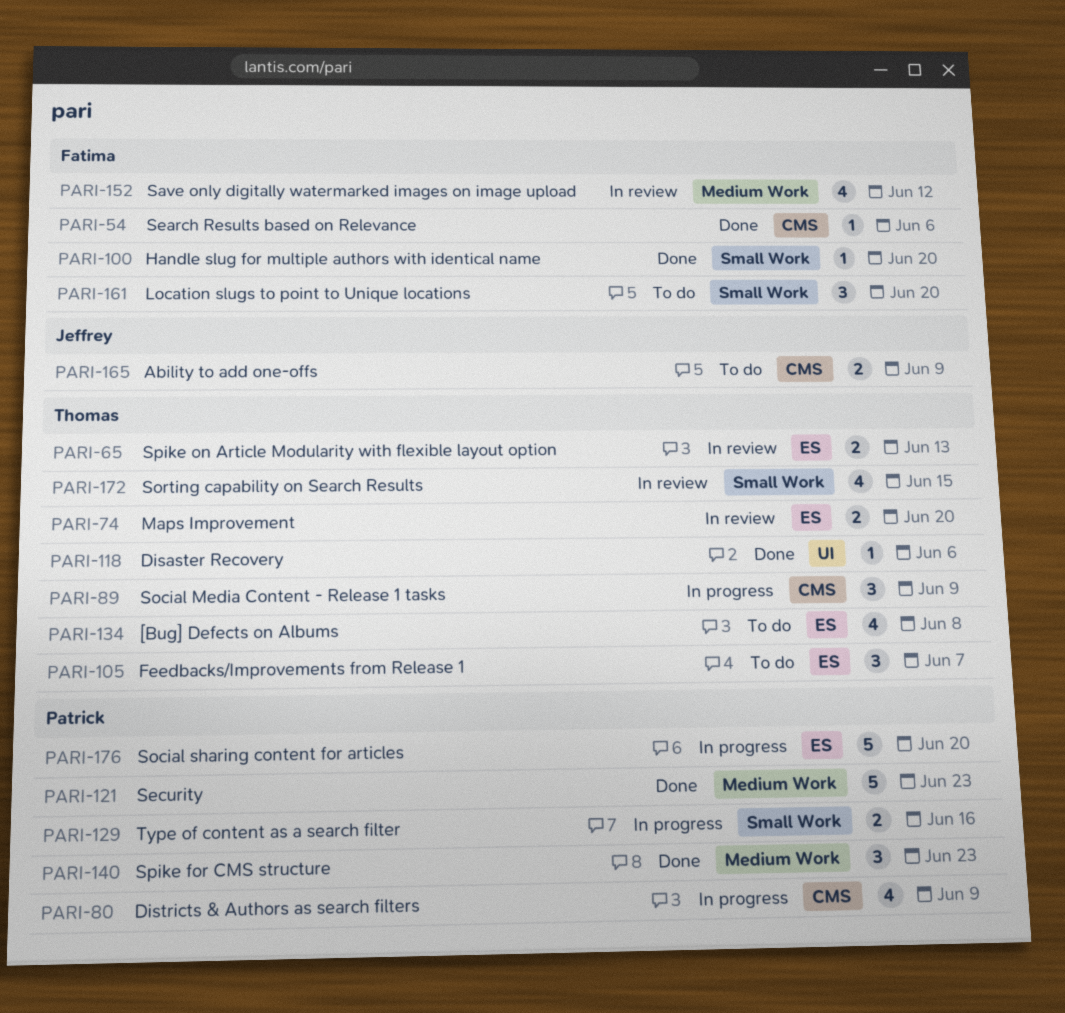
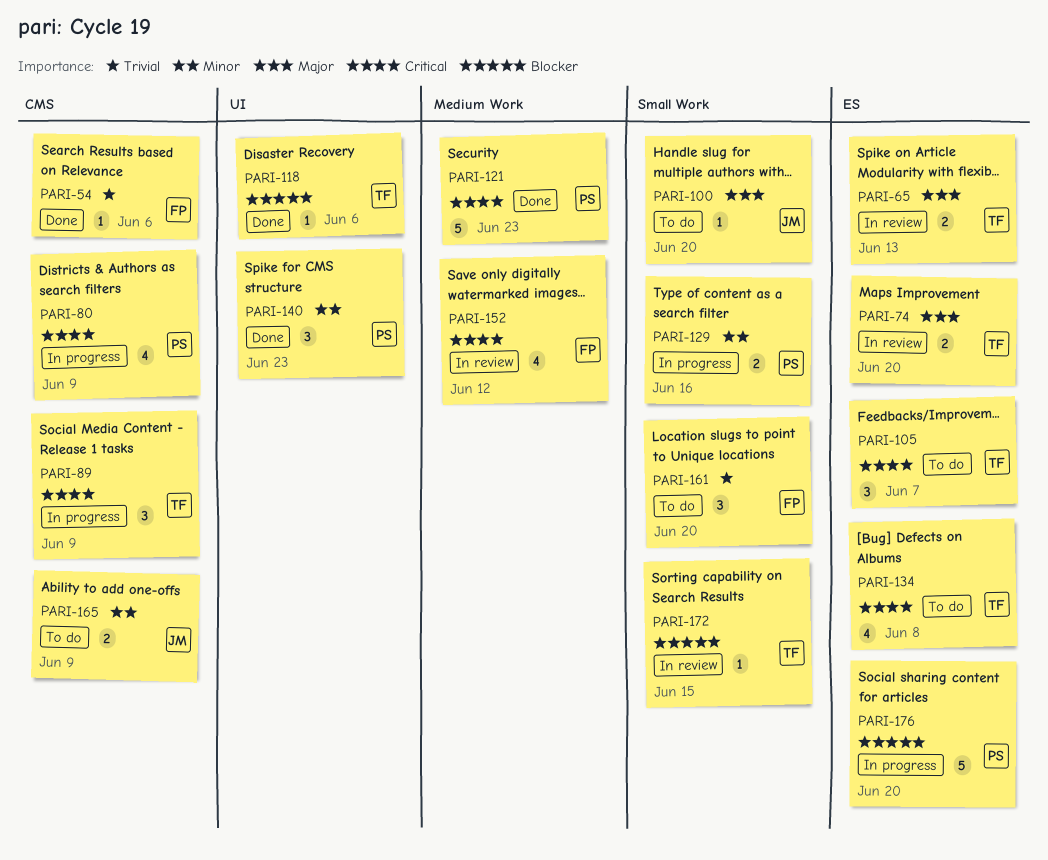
PARI-100, status: Done -> To do
PARI-100, owner: Fatima -> Jeffrey
PARI-140, label: Medium Work -> UI
PARI-172, estimate: 4 -> 1

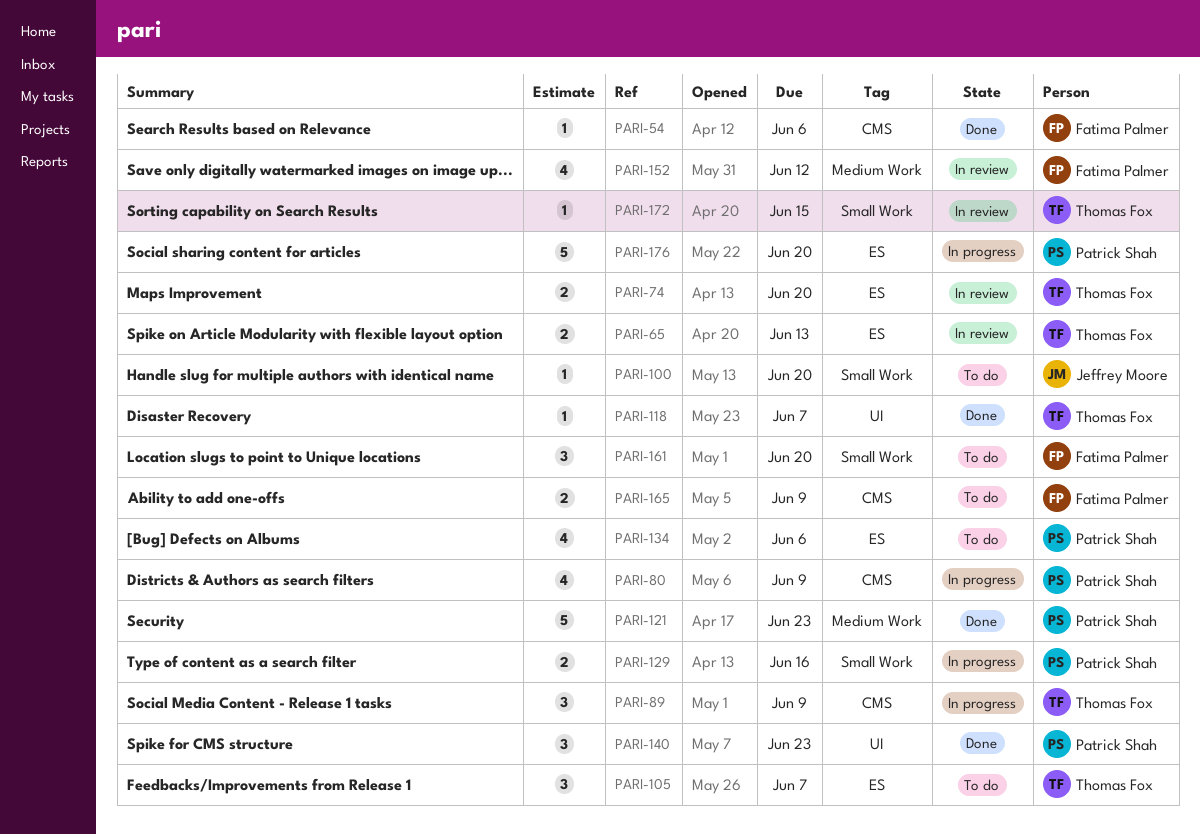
PARI-118, due: Jun 6 -> Jun 7
PARI-134, owner: Thomas Fox -> Patrick Shah
PARI-134, due: Jun 8 -> Jun 6
PARI-165, owner: Jeffrey Moore -> Fatima Palmer

